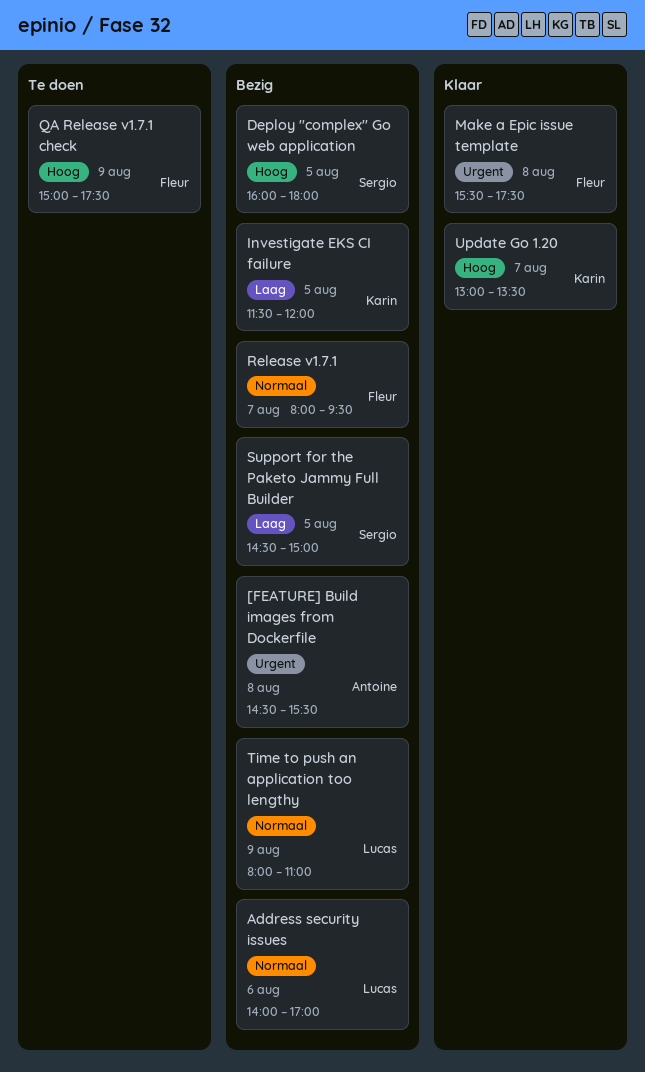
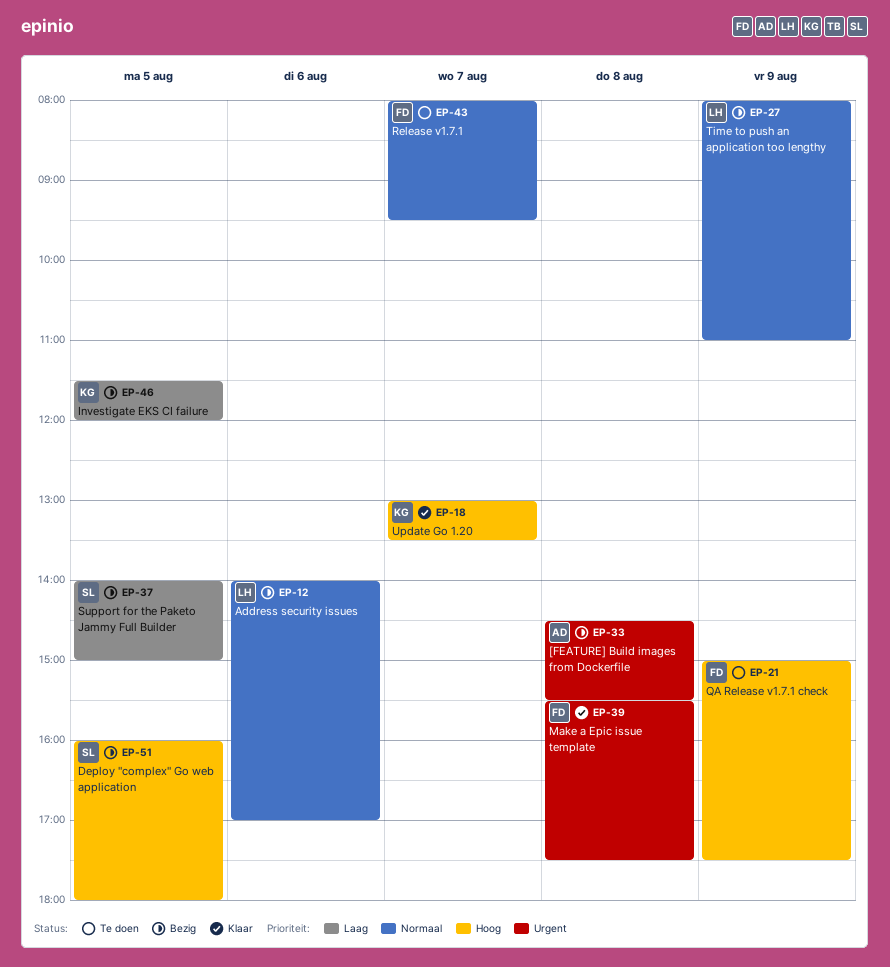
Release v1.7.1, status: Bezig -> Te doen
Support for the Paketo Jammy Full Builder, begins: 14:30 -> 14:00

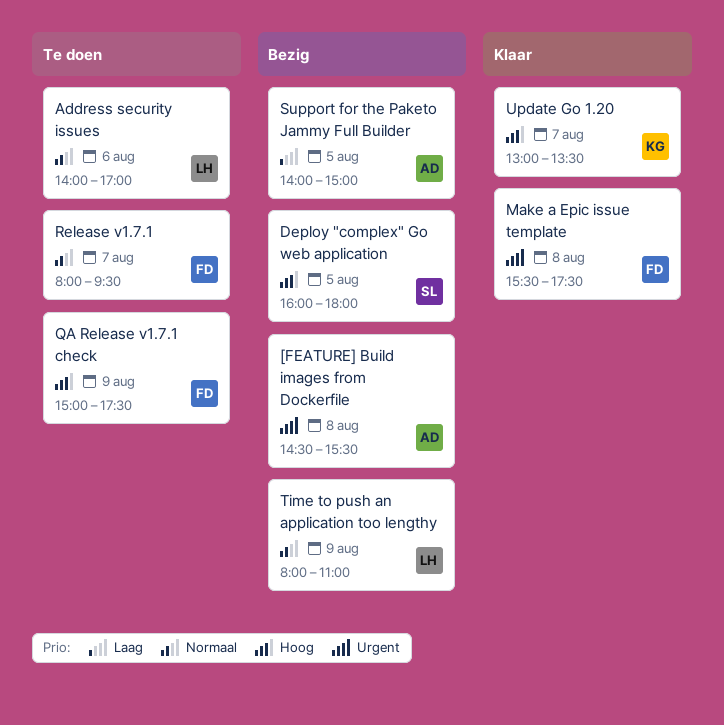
Address security issues, status: Bezig -> Te doen
Investigate EKS CI failure: present -> none
Support for the Paketo Jammy Full Builder, owner: SL -> AD

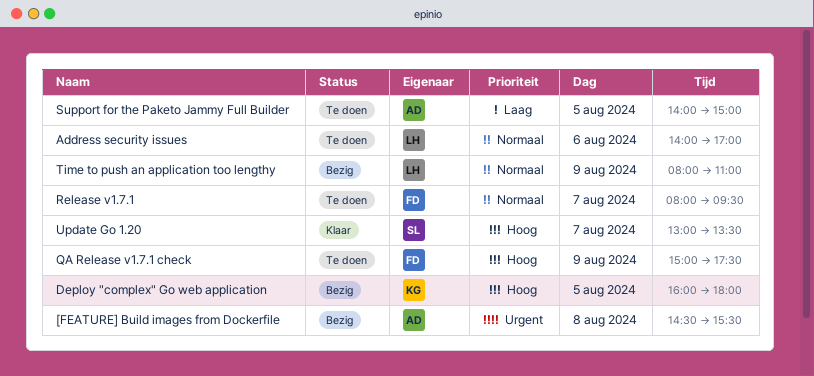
Deploy "complex" Go web application, owner: SL -> KG
Make a Epic issue template: present -> none
Support for the Paketo Jammy Full Builder, status: Bezig -> Te doen
Update Go 1.20, owner: KG -> SL

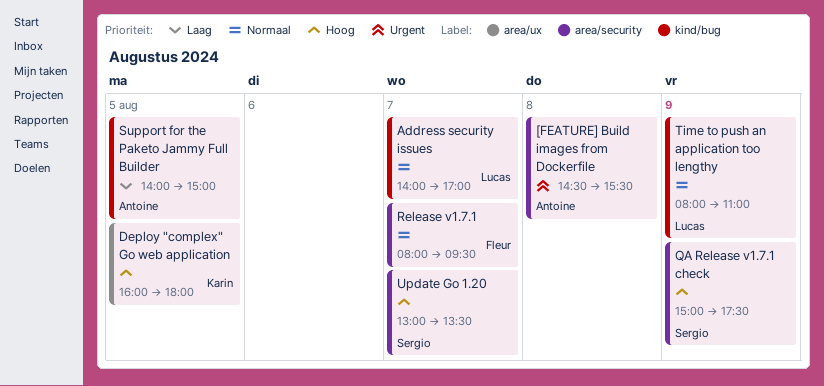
Address security issues, day: Aug 6 -> Aug 7
QA Release v1.7.1 check, owner: Fleur -> Sergio

